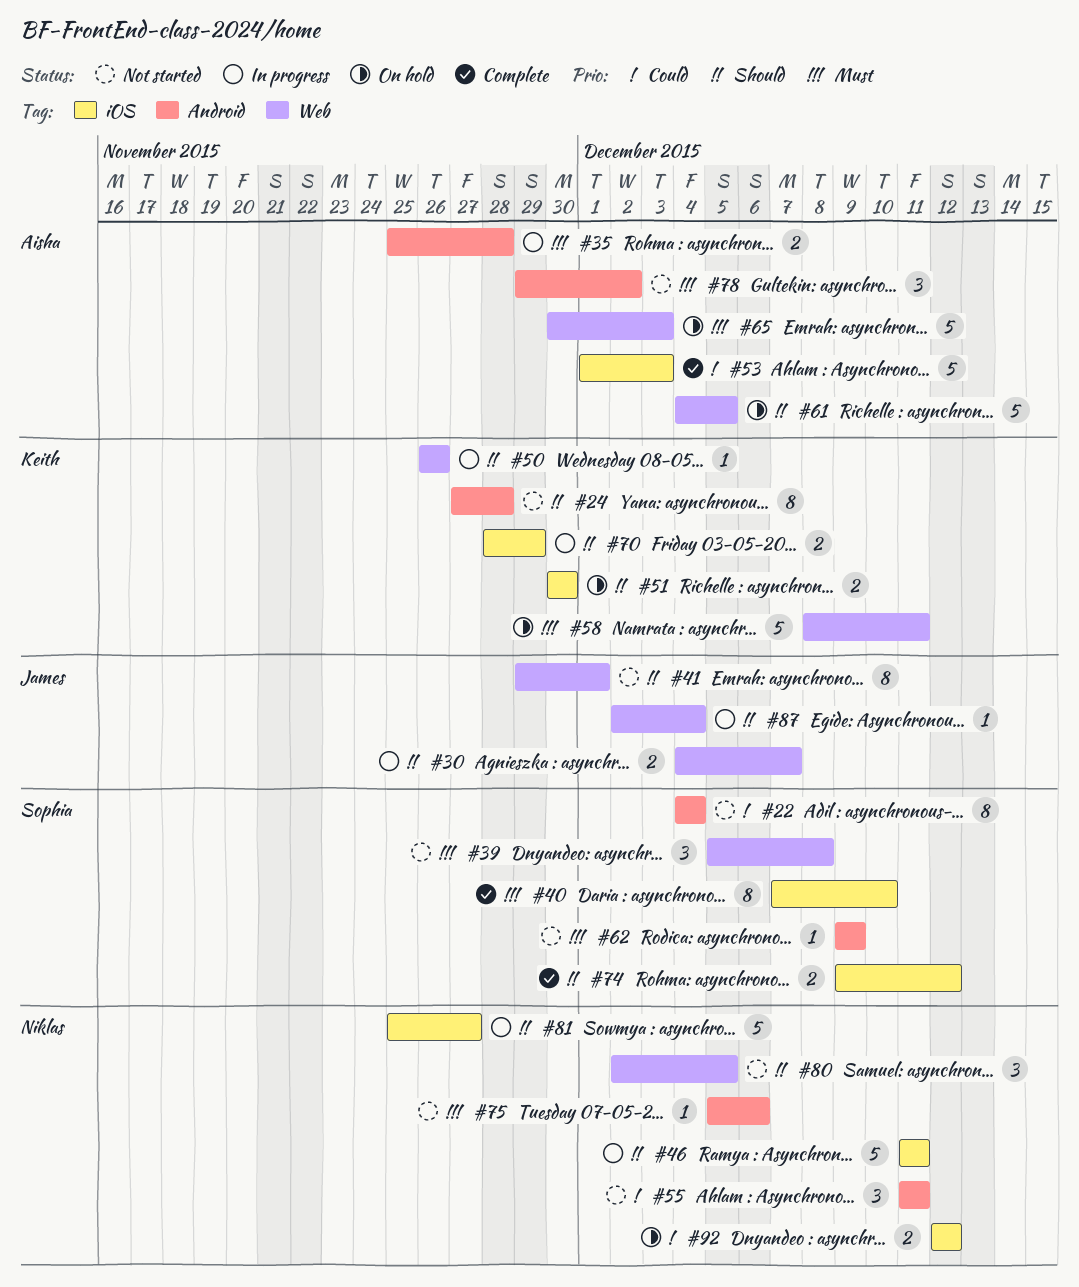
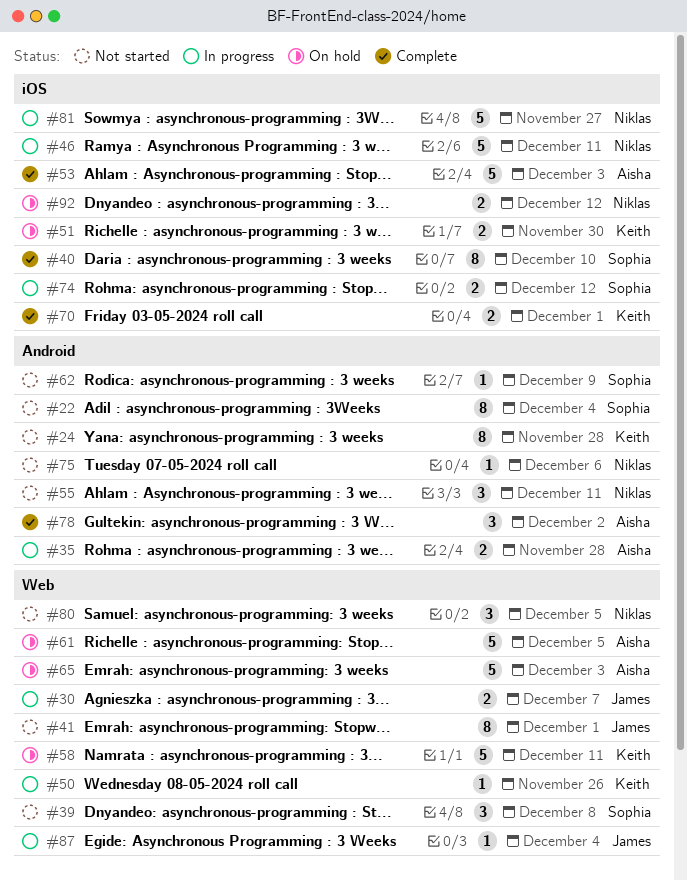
#70, status: In progress -> Complete
#70, due: Nov 29 -> Dec 1
#74, status: Complete -> In progress
#78, status: Not started -> Complete

